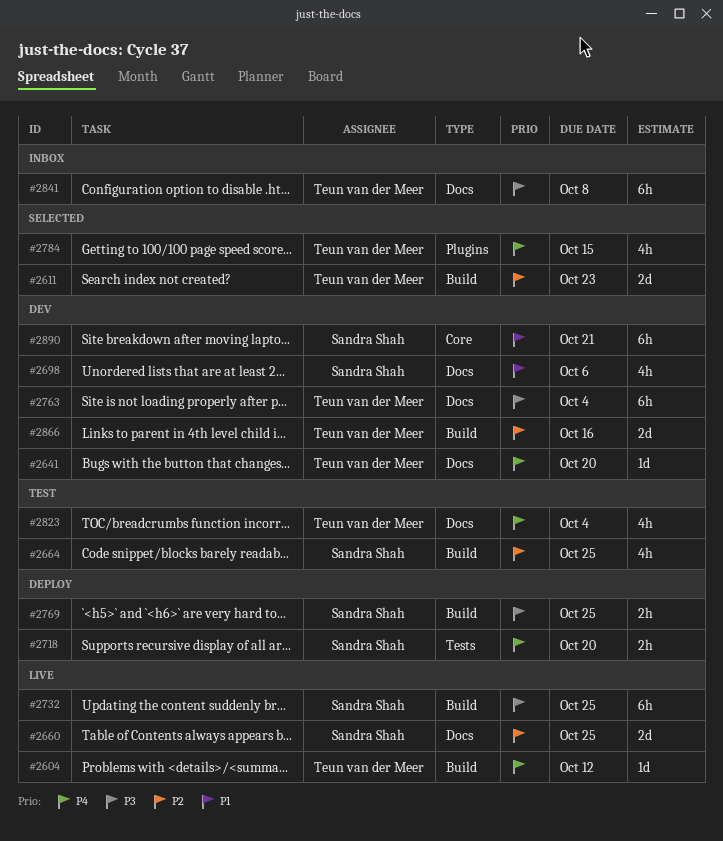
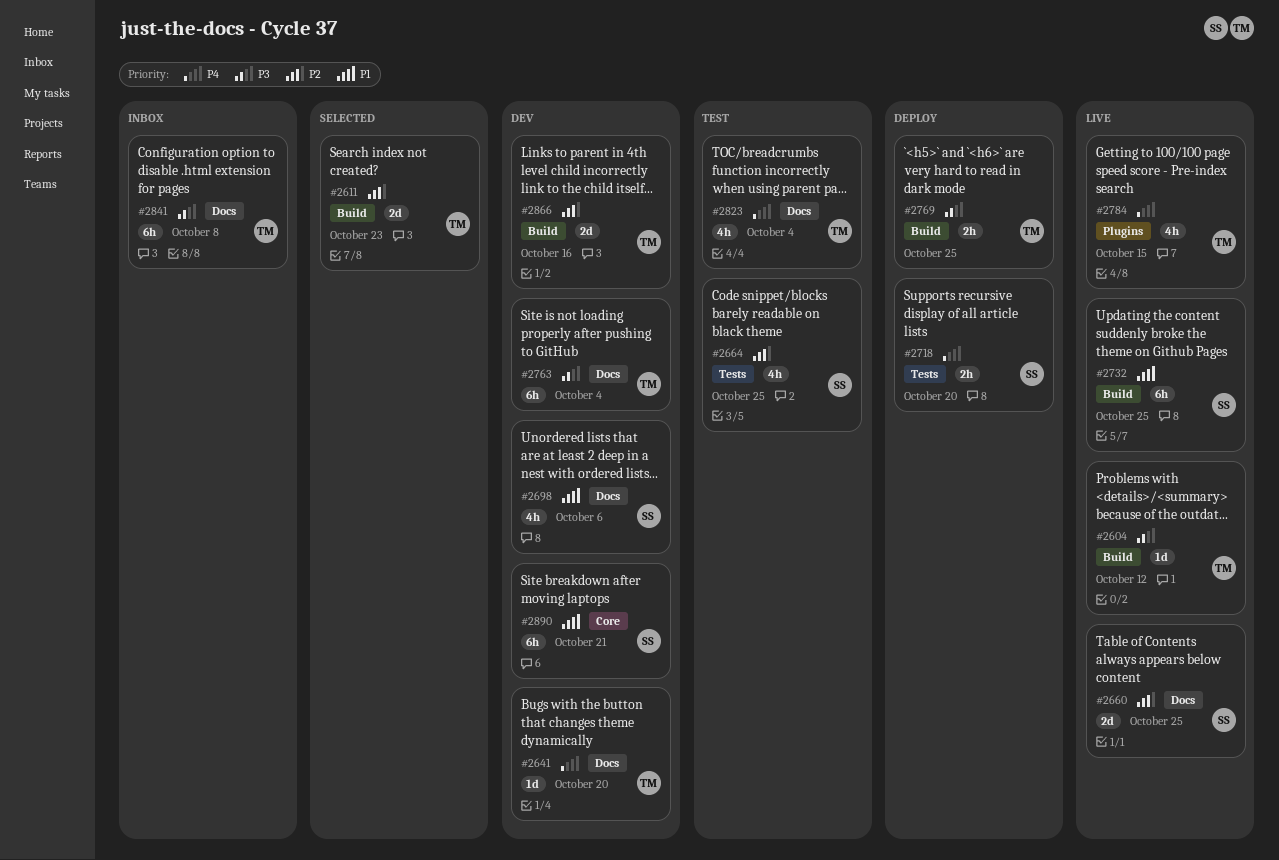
#2604, priority: P4 -> P3
#2664, label: Build -> Tests
#2732, priority: P3 -> P1
#2769, owner: Sandra Shah -> Teun van der Meer
#2784, status: Selected -> Live

